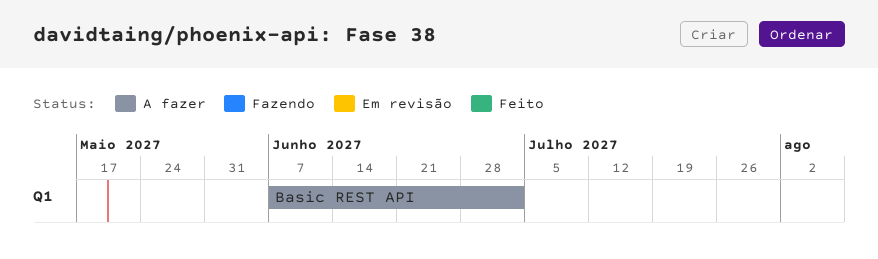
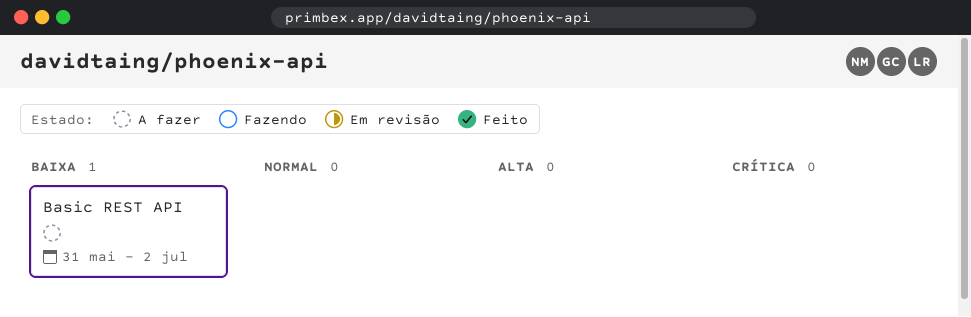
Basic REST API, start: Jun 7 -> May 31

